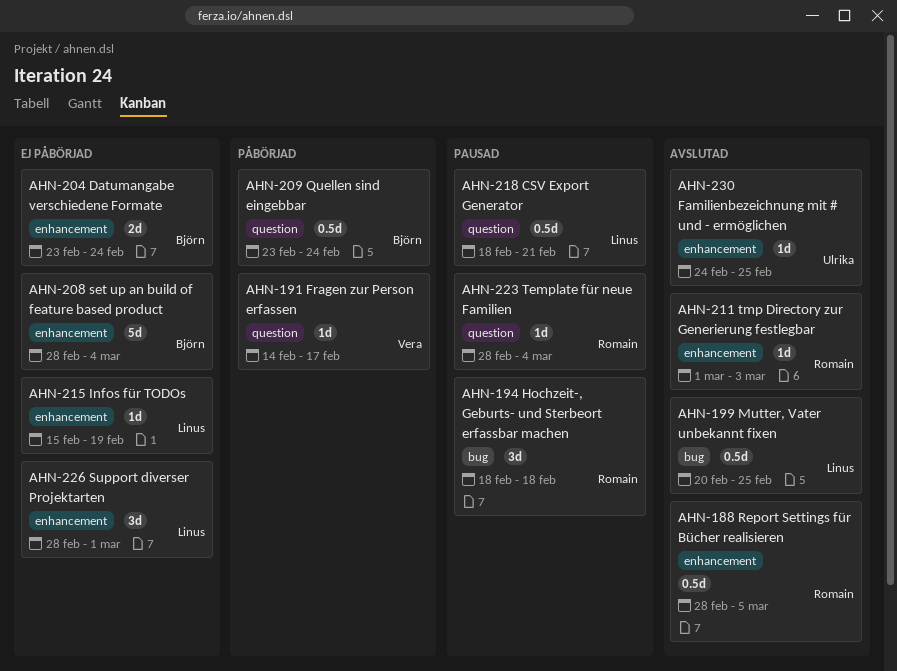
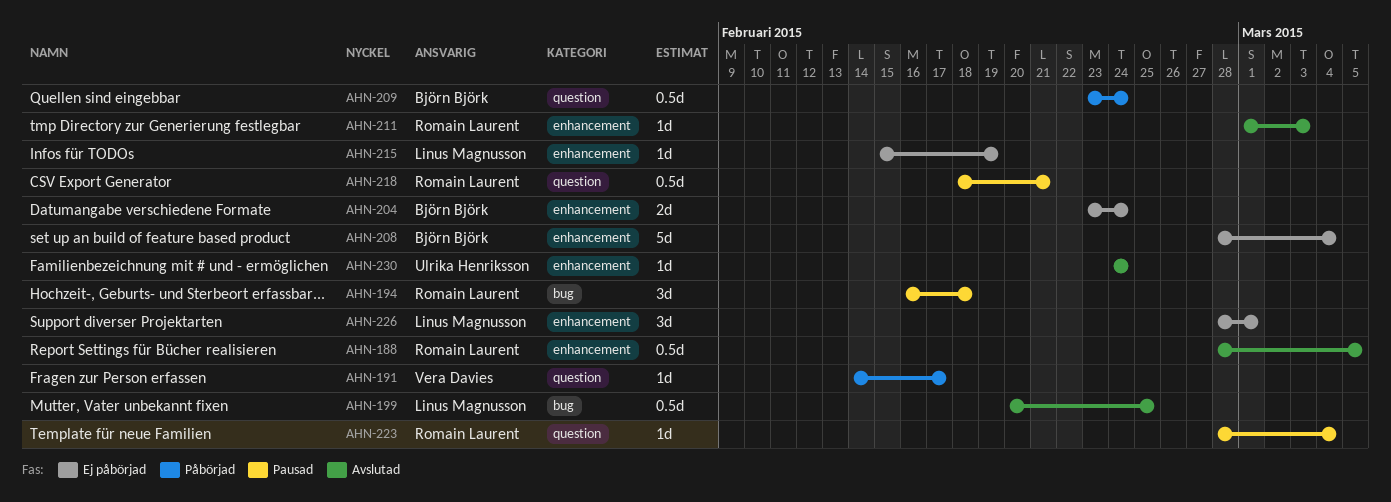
AHN-194, start: Feb 18 -> Feb 16
AHN-218, owner: Linus Magnusson -> Romain Laurent
AHN-230, due: Feb 25 -> Feb 24

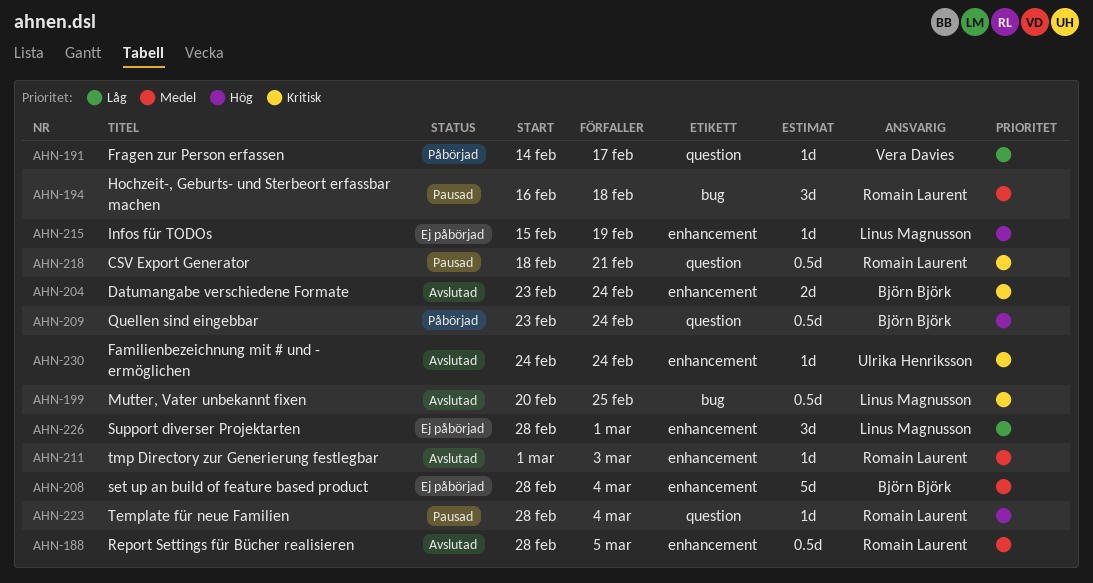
AHN-204, status: Ej påbörjad -> Avslutad

